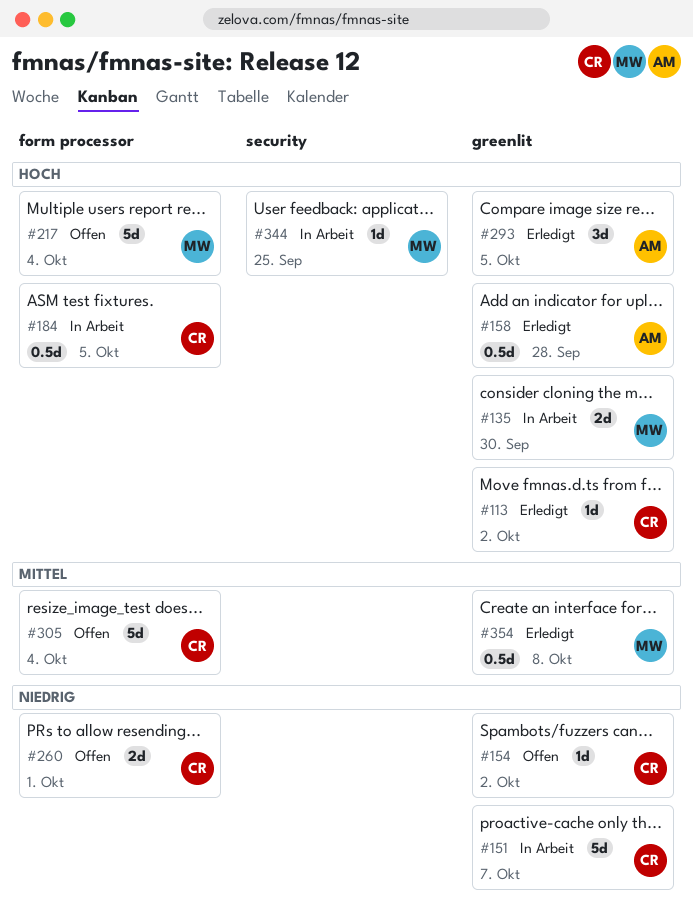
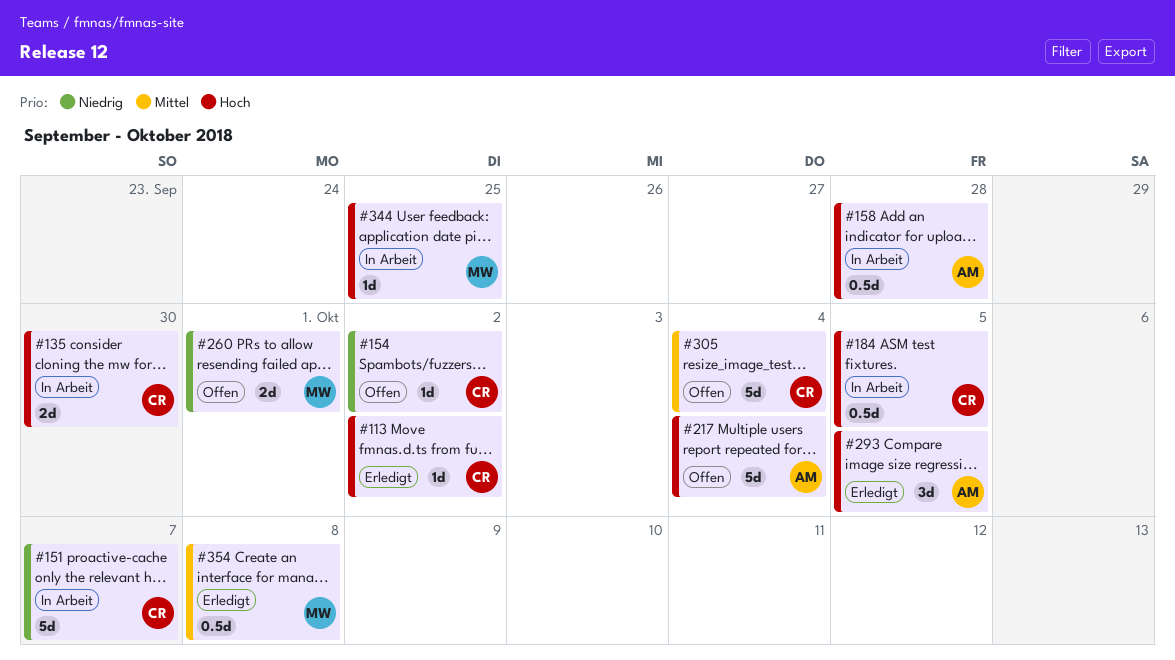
#135, owner: MW -> CR
#158, status: Erledigt -> In Arbeit
#217, owner: MW -> AM
#260, owner: CR -> MW

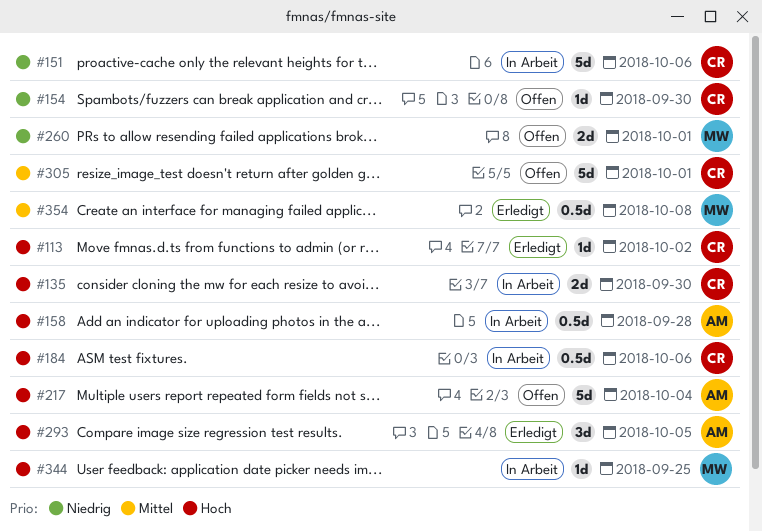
#151, due: Oct 7 -> Oct 6
#154, due: Oct 2 -> Sep 30
#184, due: Oct 5 -> Oct 6
#305, due: Oct 4 -> Oct 1

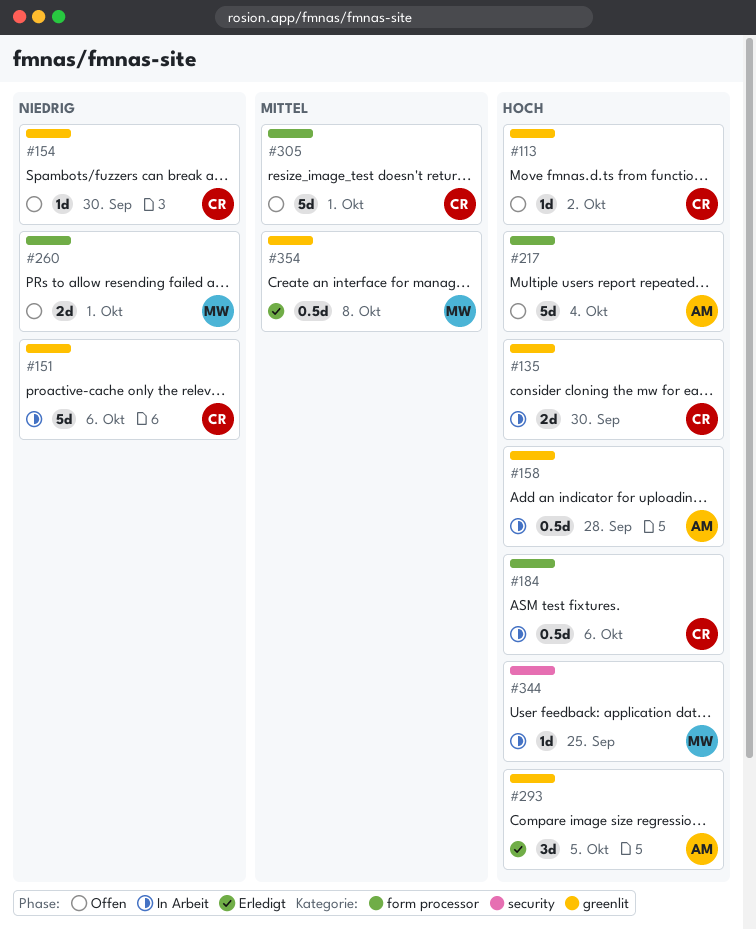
#113, status: Erledigt -> Offen

